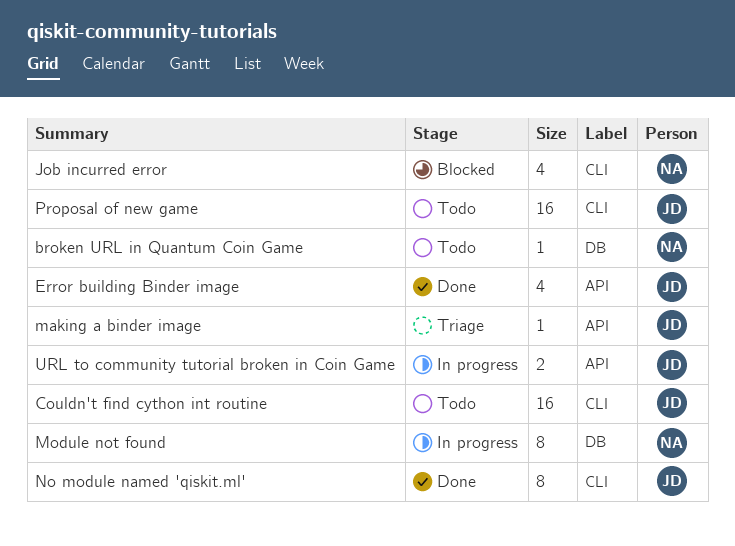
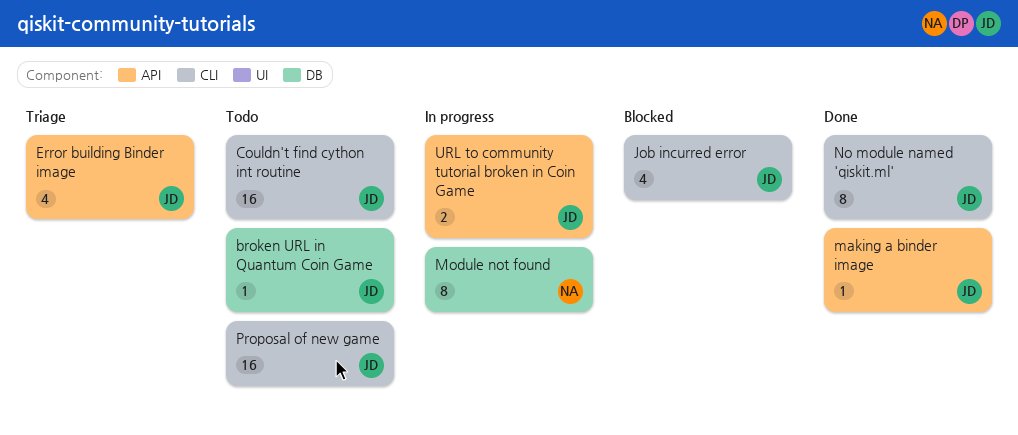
broken URL in Quantum Coin Game, owner: NA -> JD
Error building Binder image, status: Done -> Triage
Job incurred error, owner: NA -> JD
making a binder image, status: Triage -> Done

